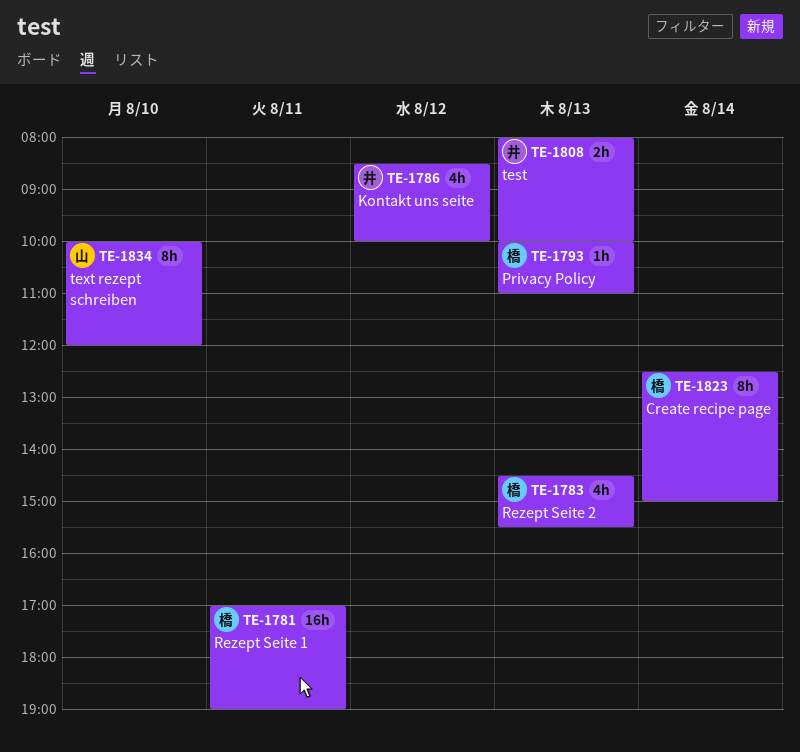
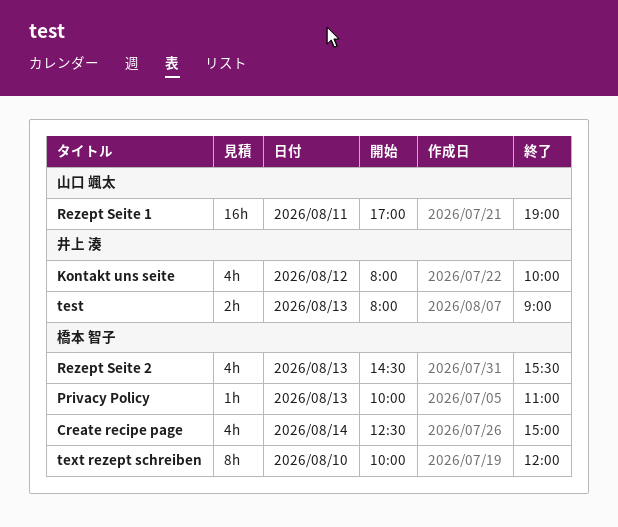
Create recipe page, estimate: 8h -> 4h
Kontakt uns seite, begins: 08:30 -> 08:00
Rezept Seite 1, owner: 橋本 智子 -> 山口 颯太
test, ends: 10:00 -> 09:00
text rezept schreiben, owner: 山口 颯太 -> 橋本 智子

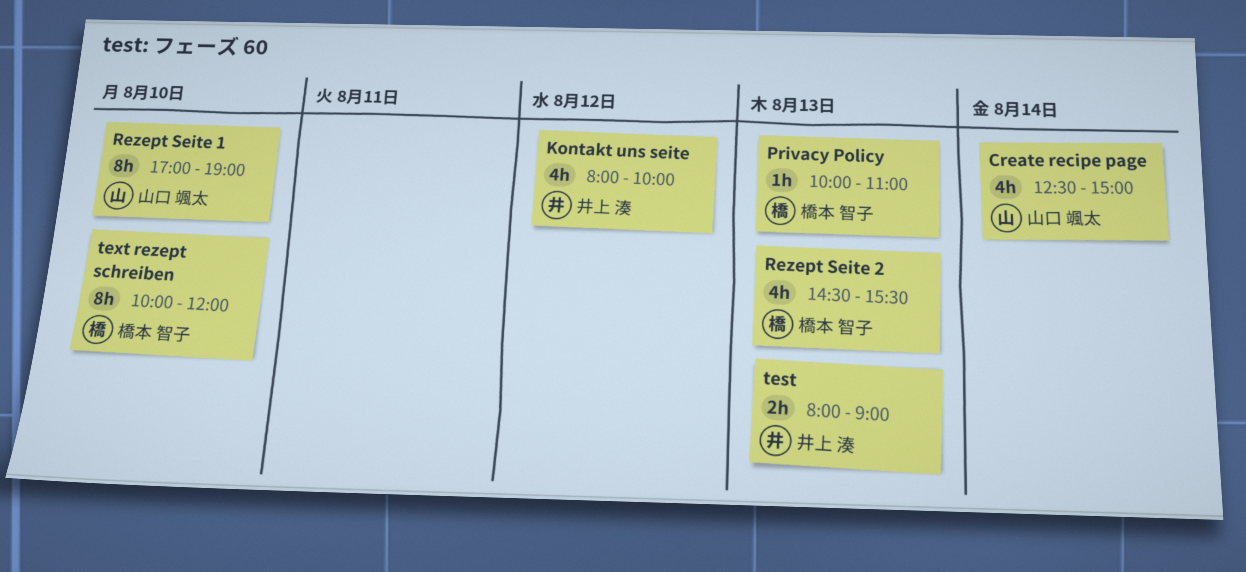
Create recipe page, owner: 橋本 智子 -> 山口 颯太
Rezept Seite 1, estimate: 16h -> 8h
Rezept Seite 1, day: Aug 11 -> Aug 10

